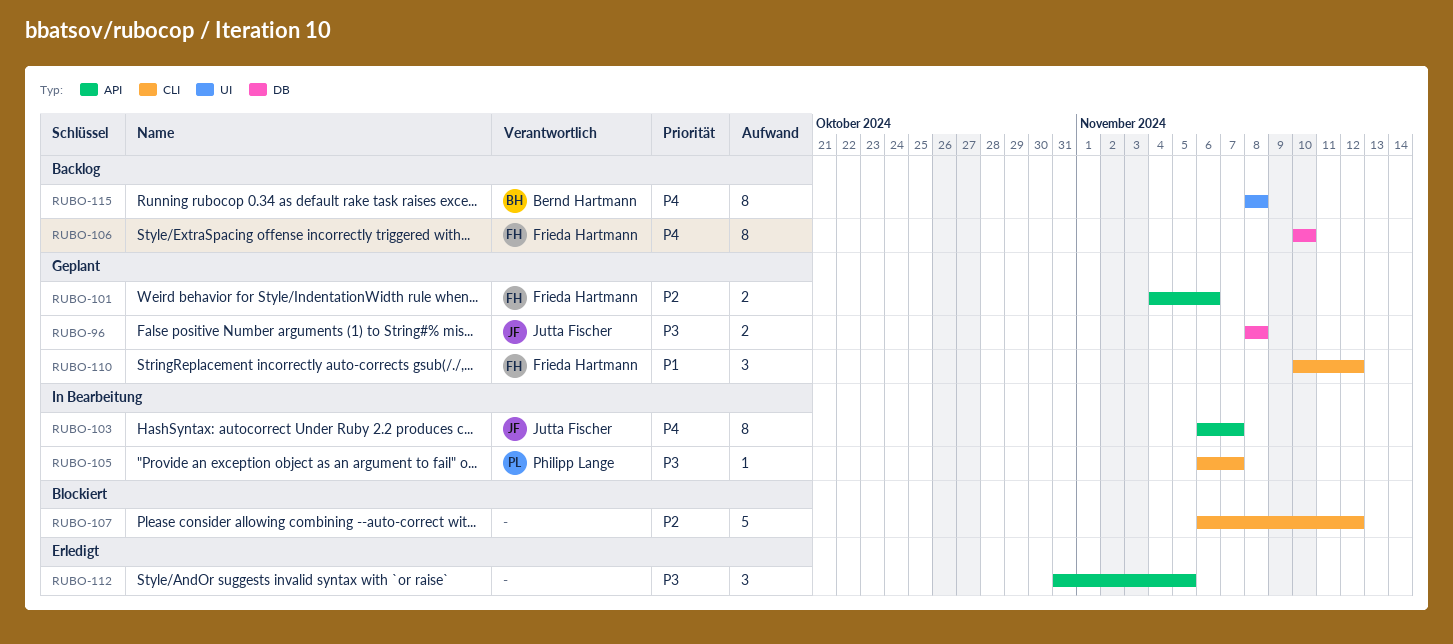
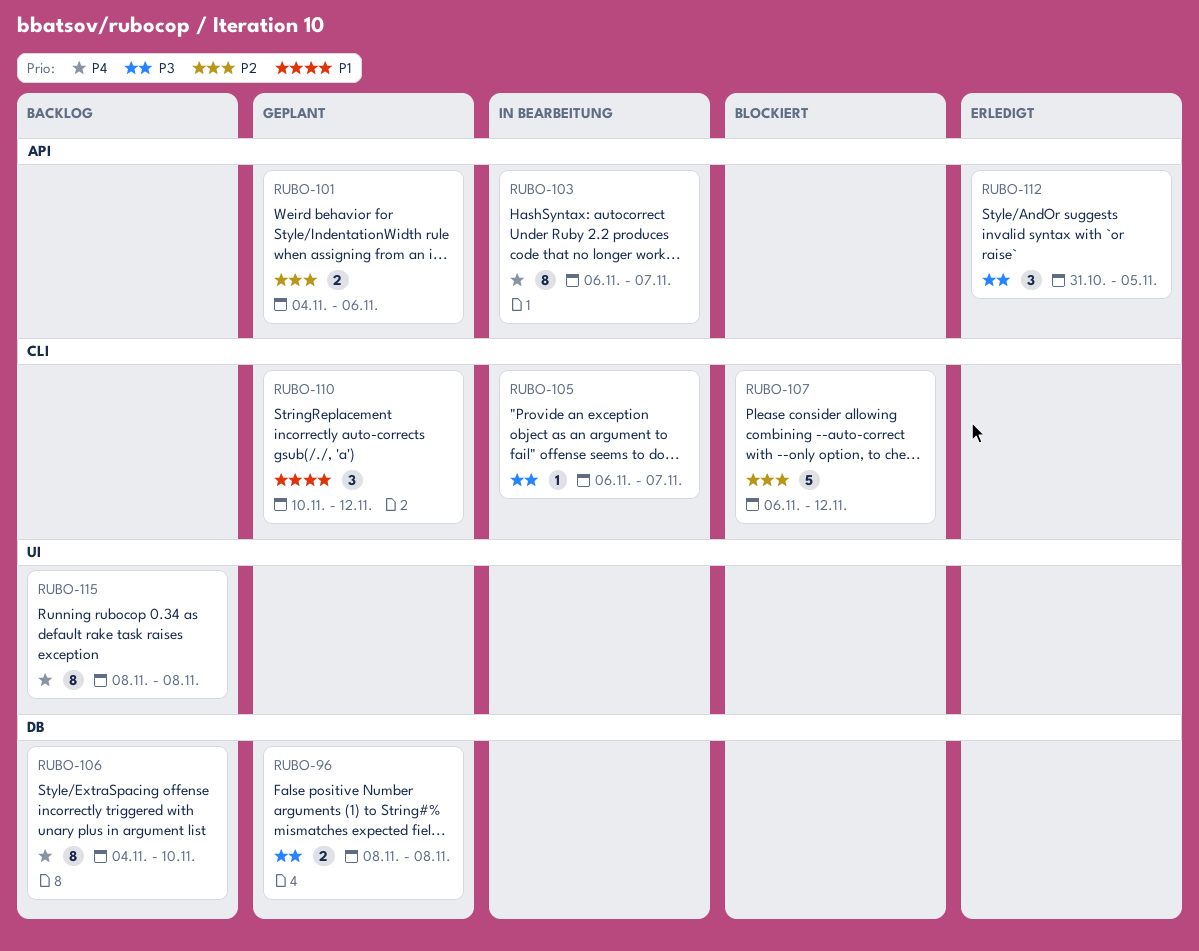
RUBO-106, start: Nov 10 -> Nov 4

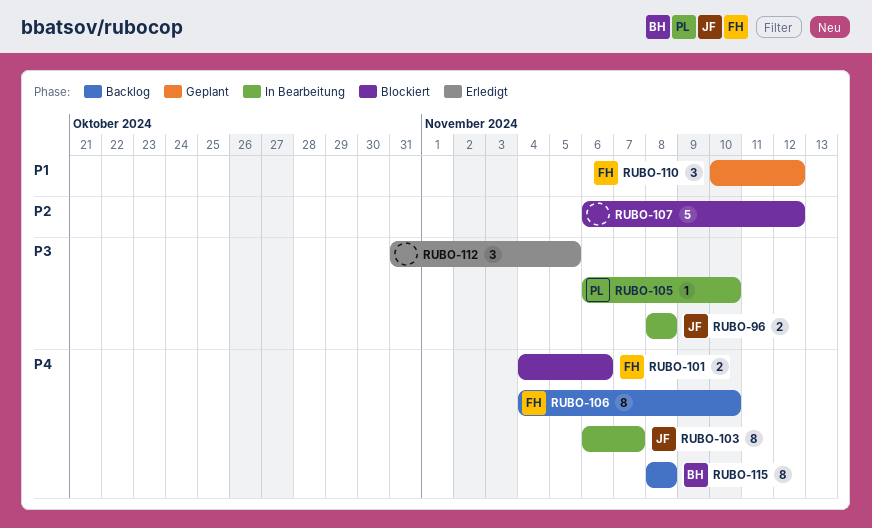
RUBO-96, status: Geplant -> In Bearbeitung
RUBO-101, status: Geplant -> Blockiert
RUBO-101, priority: P2 -> P4
RUBO-105, due: Nov 7 -> Nov 10

